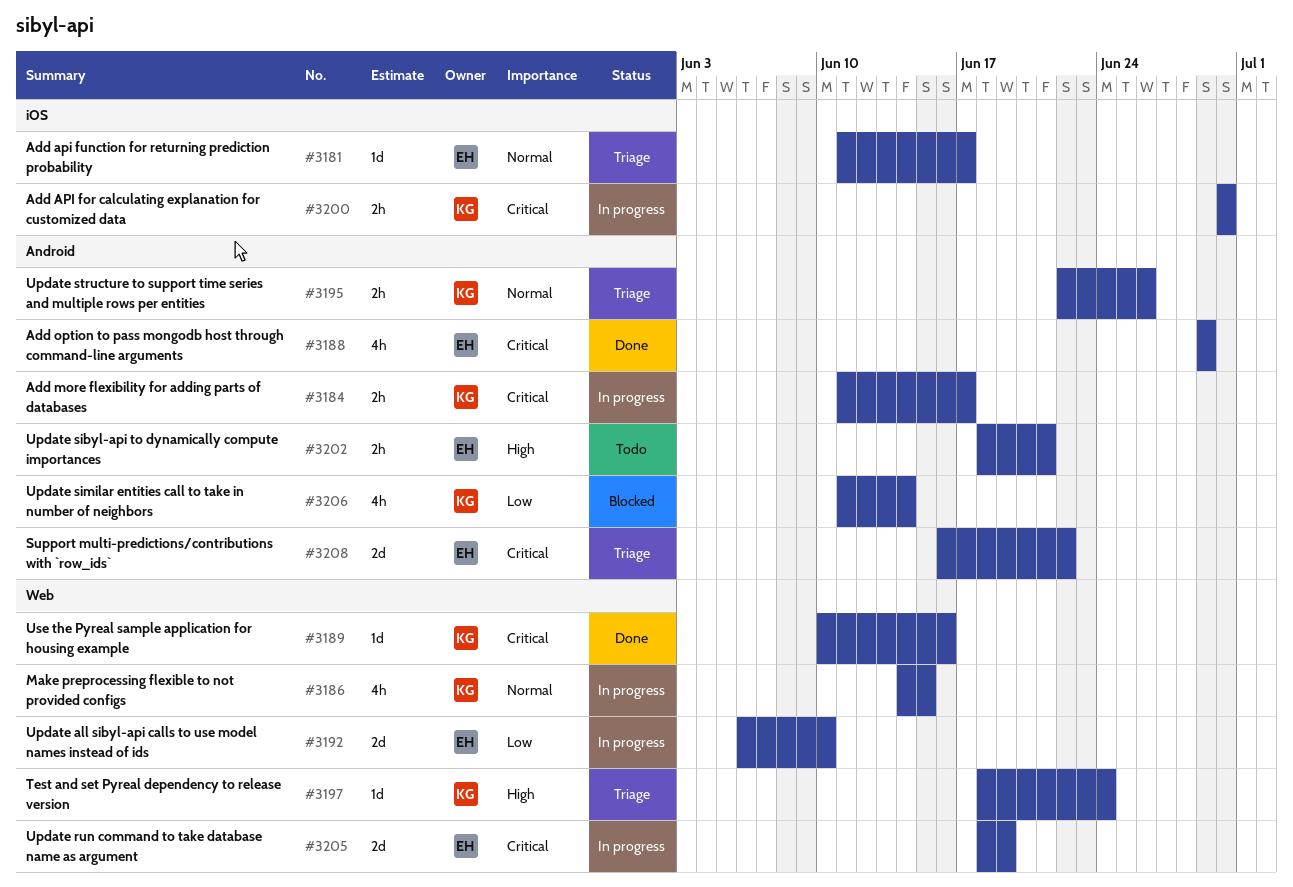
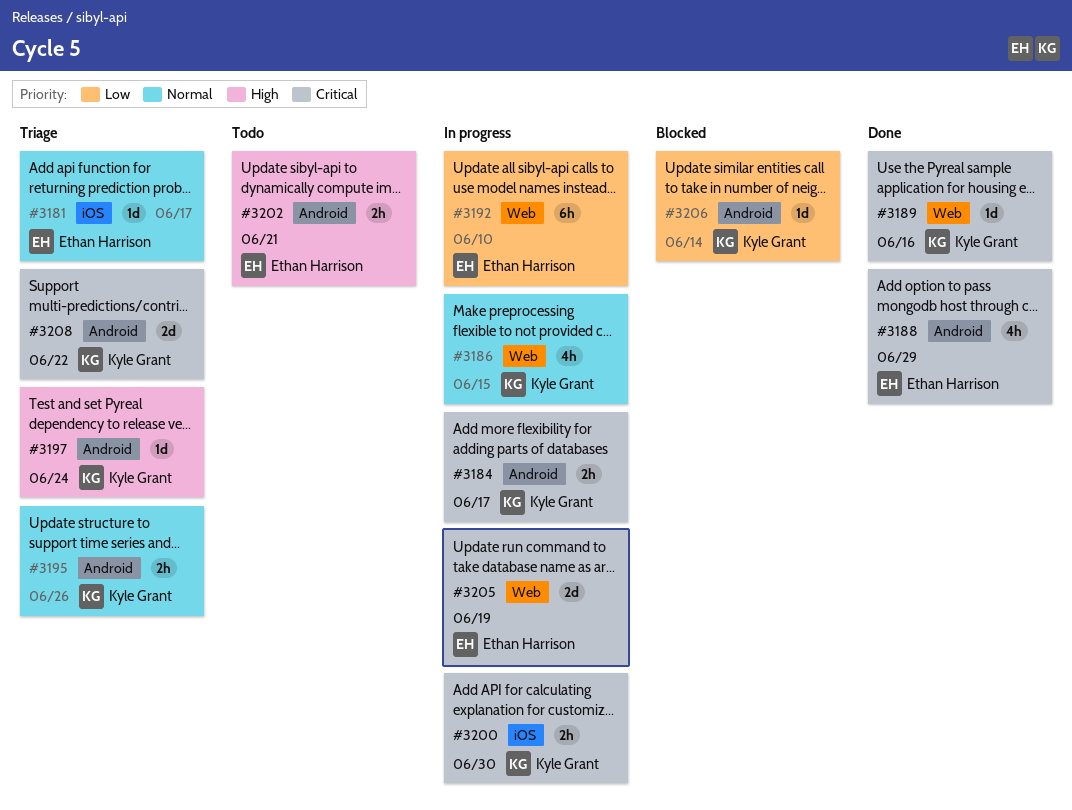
#3192, estimate: 2d -> 6h
#3197, label: Web -> Android
#3206, estimate: 4h -> 1d
#3208, owner: Ethan Harrison -> Kyle Grant

